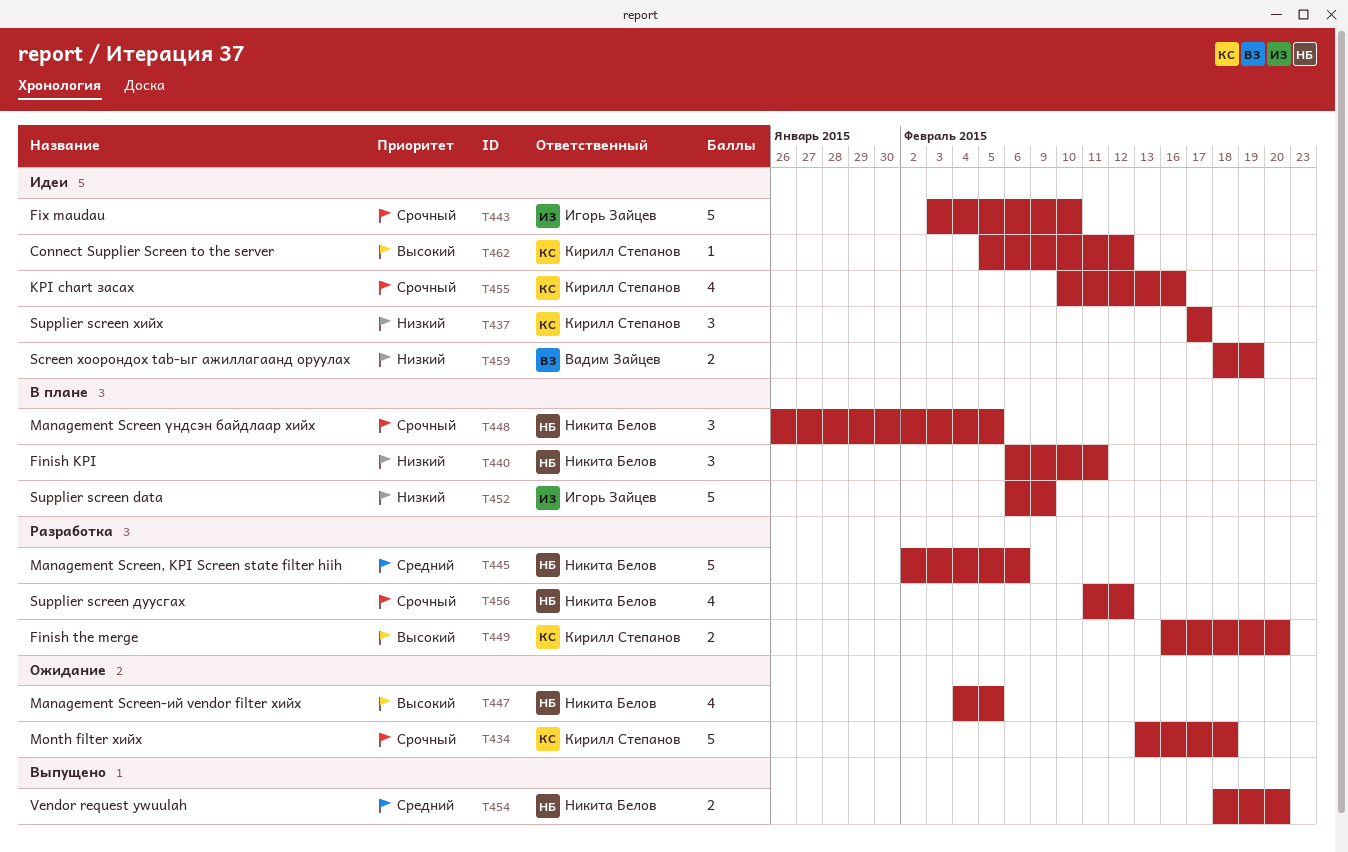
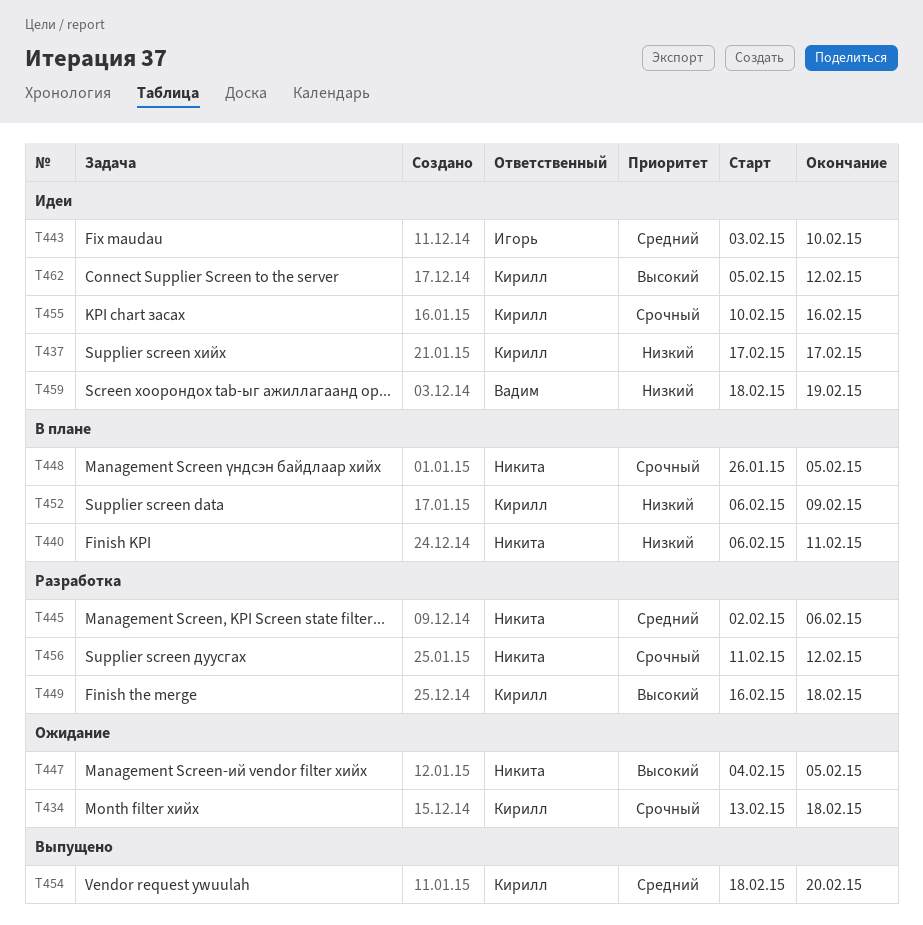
T443, priority: Срочный -> Средний
T449, due: Feb 20 -> Feb 18
T452, owner: Игорь Зайцев -> Кирилл Степанов
T454, owner: Никита Белов -> Кирилл Степанов

